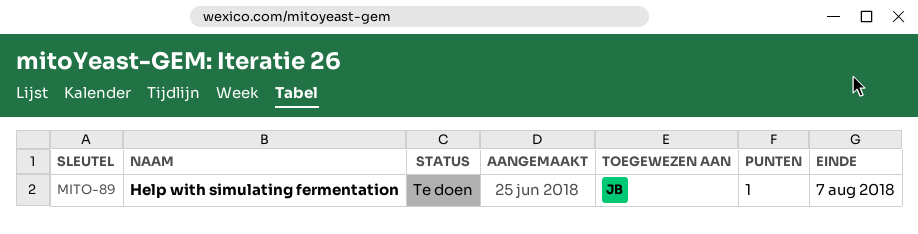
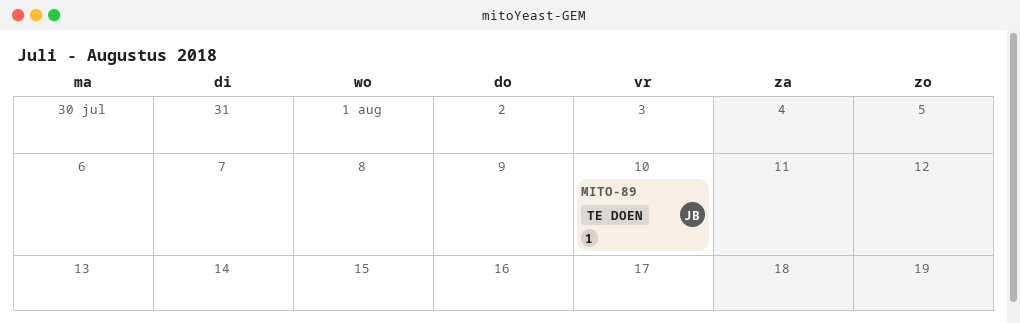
MITO-89, due: Aug 7 -> Aug 10

